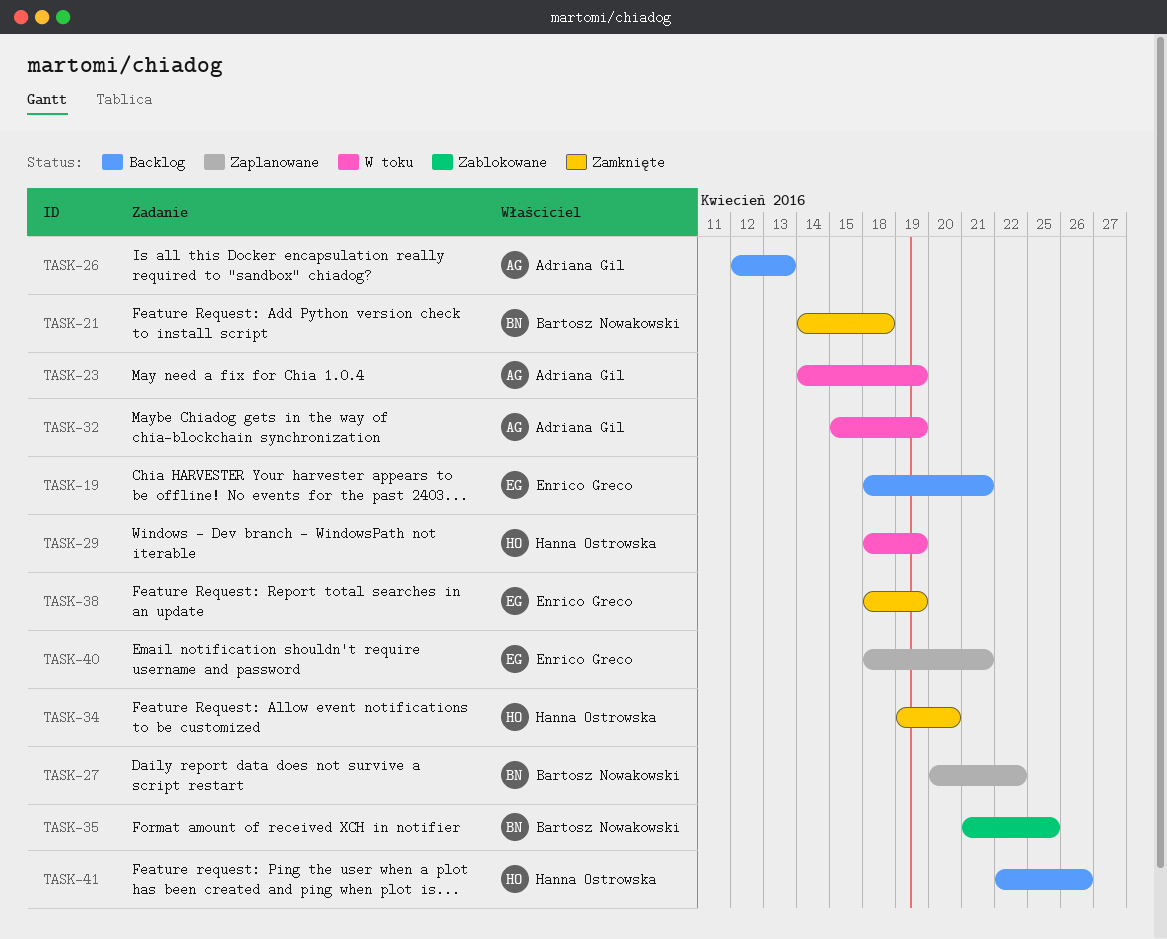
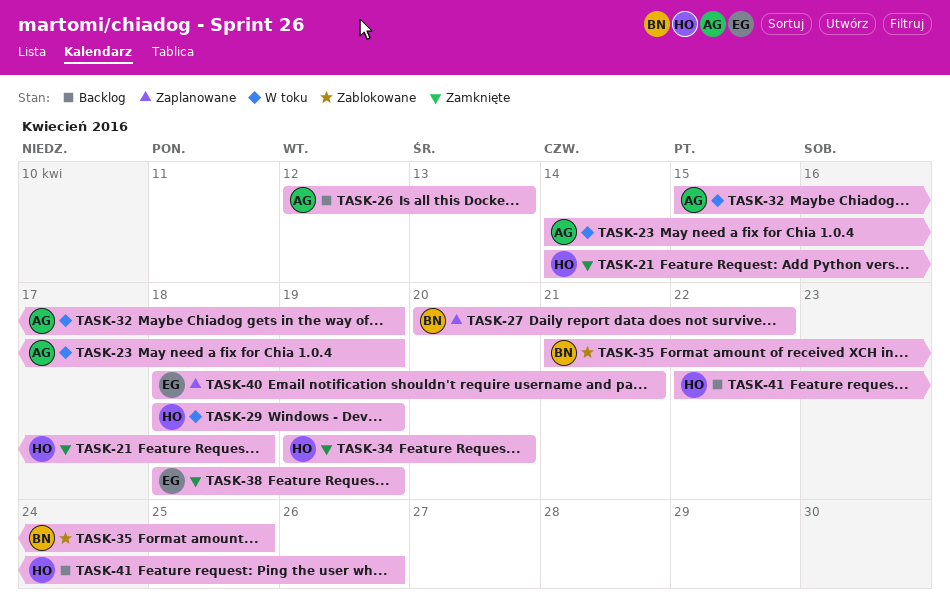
TASK-19: present -> none
TASK-21, owner: Bartosz Nowakowski -> Hanna Ostrowska

